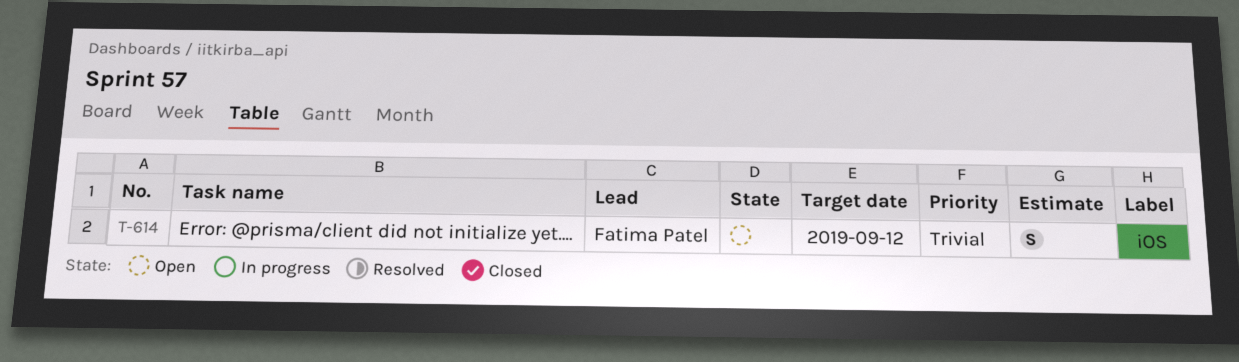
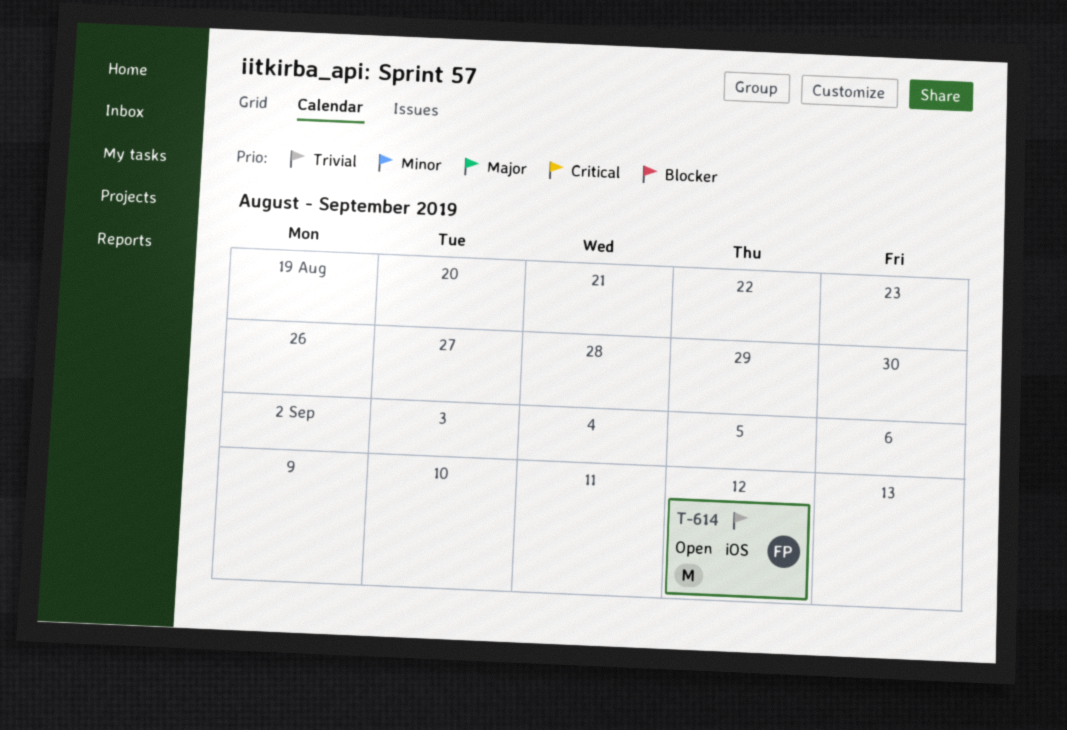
T-614, estimate: S -> M

